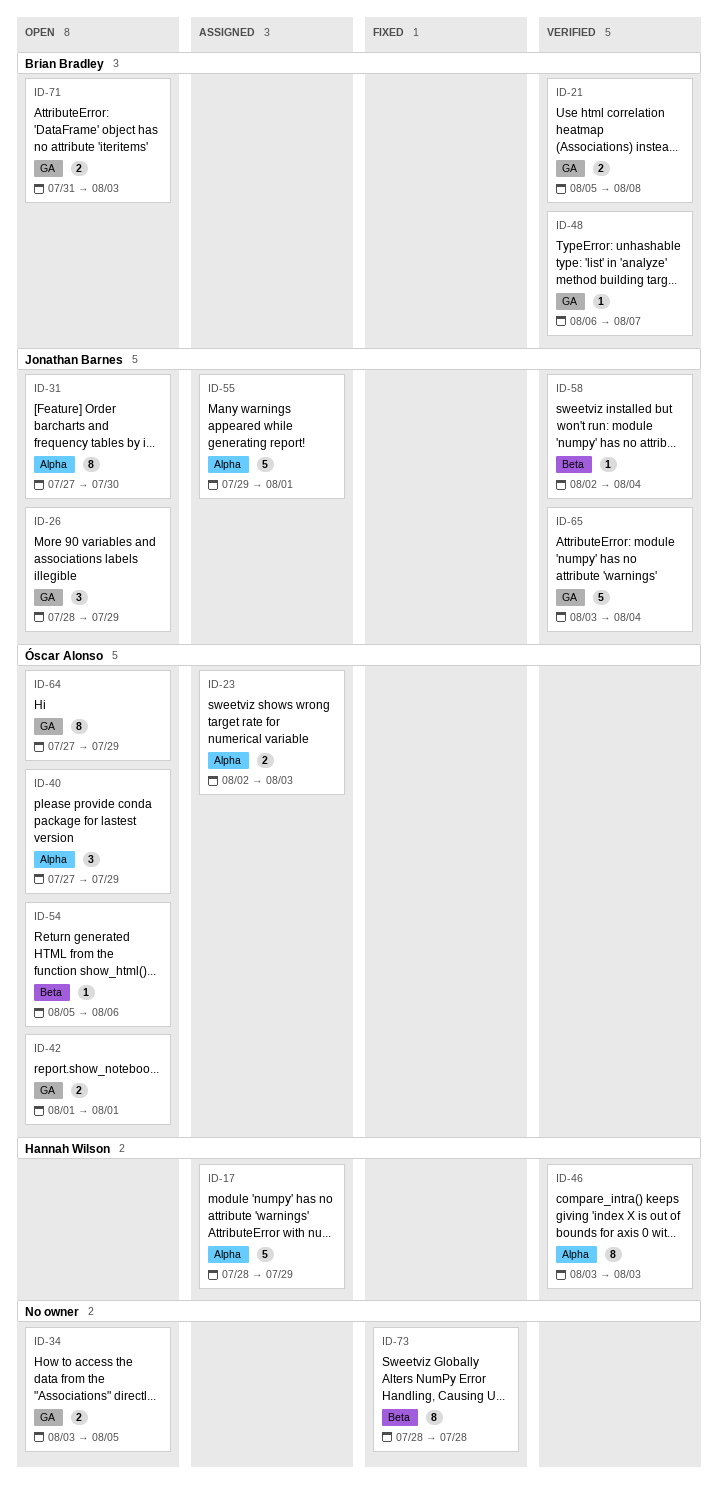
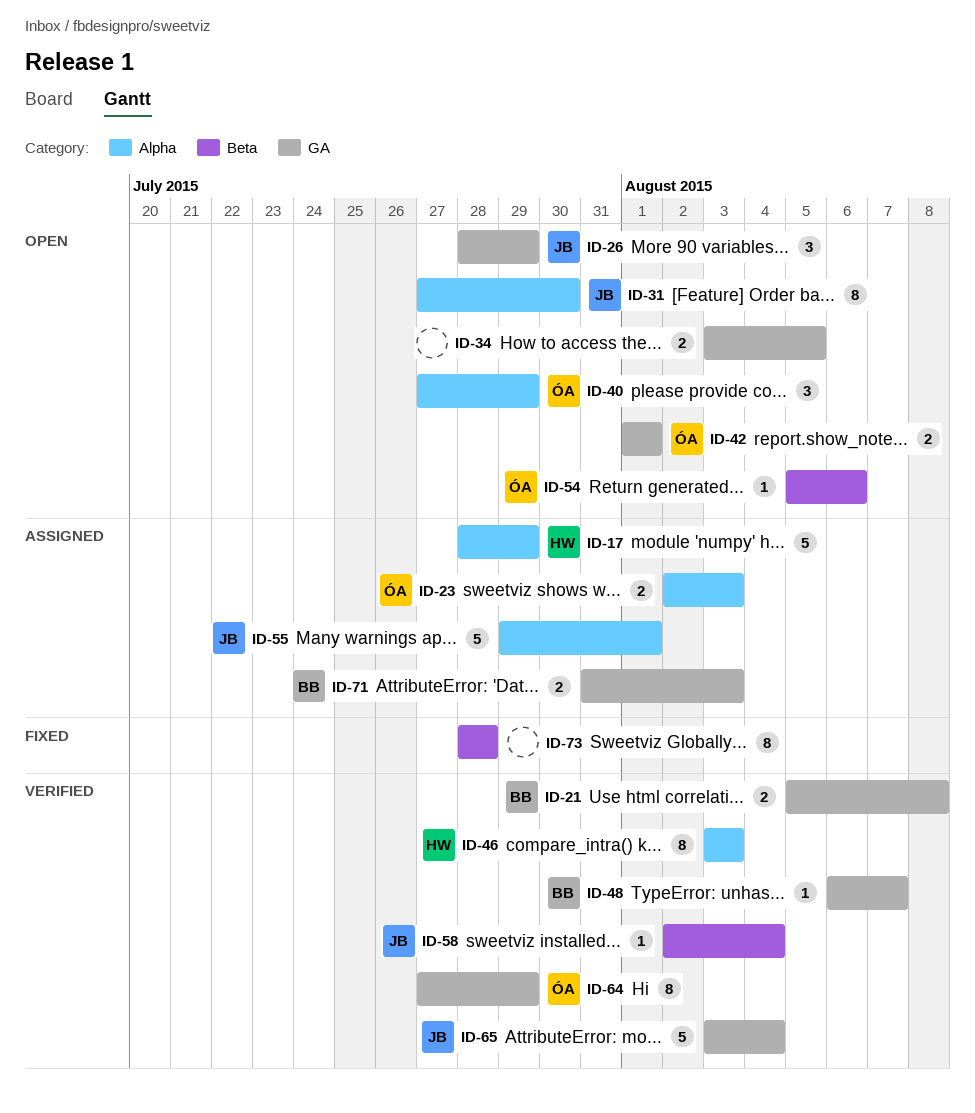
ID-64, status: Open -> Verified
ID-71, status: Open -> Assigned

